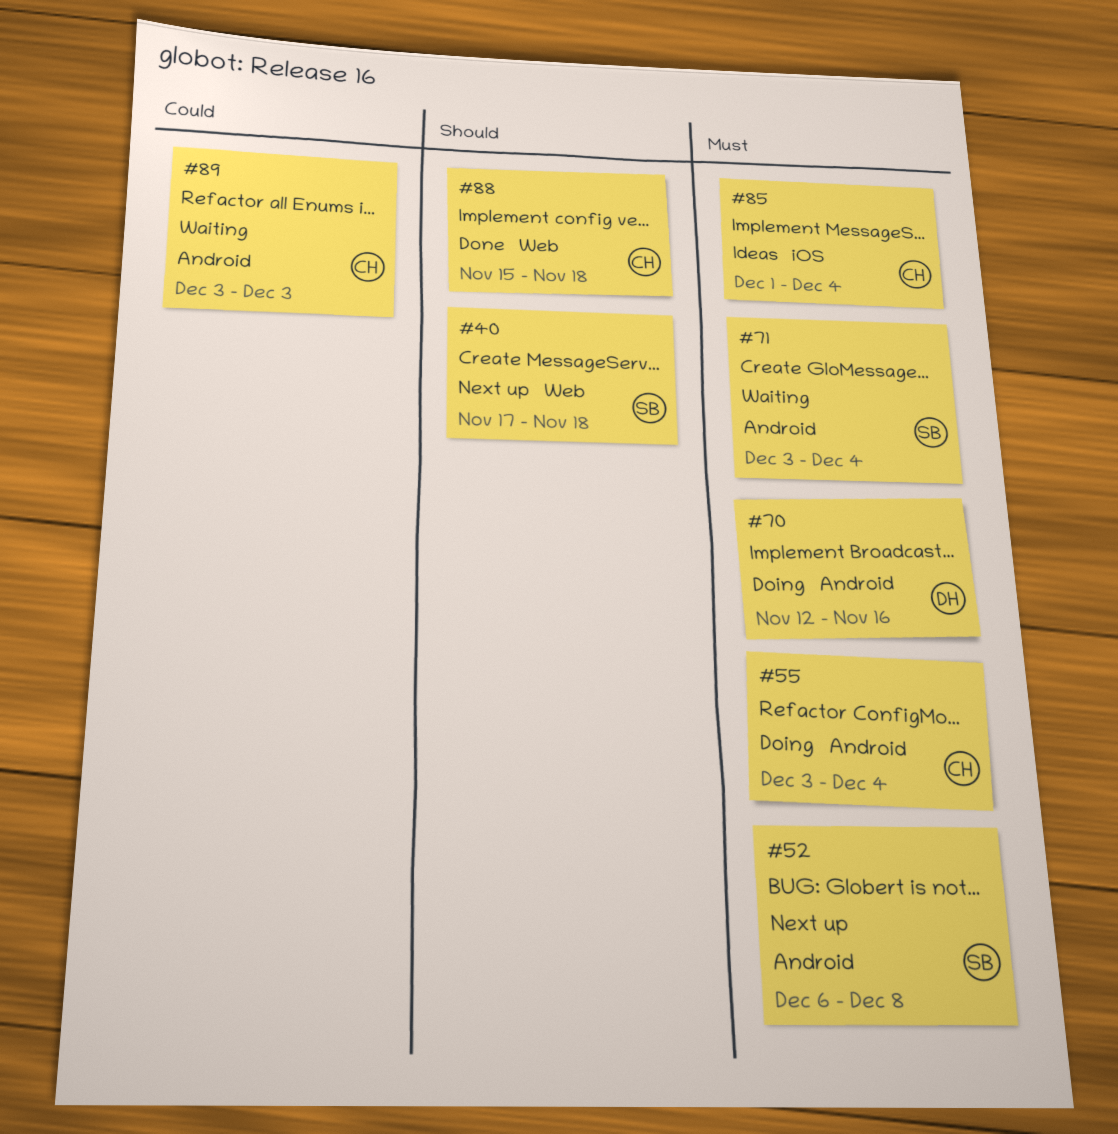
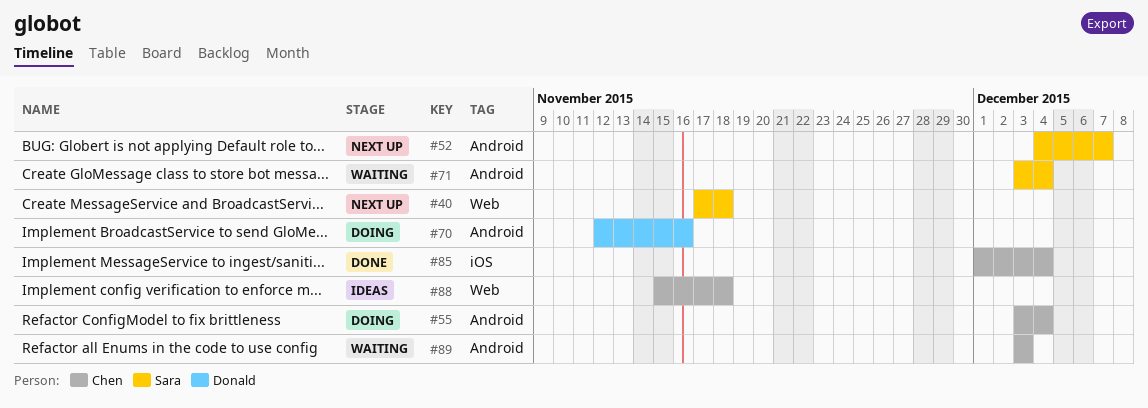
#52, start: Dec 6 -> Dec 4
#52, due: Dec 8 -> Dec 7
#85, status: Ideas -> Done
#88, status: Done -> Ideas

